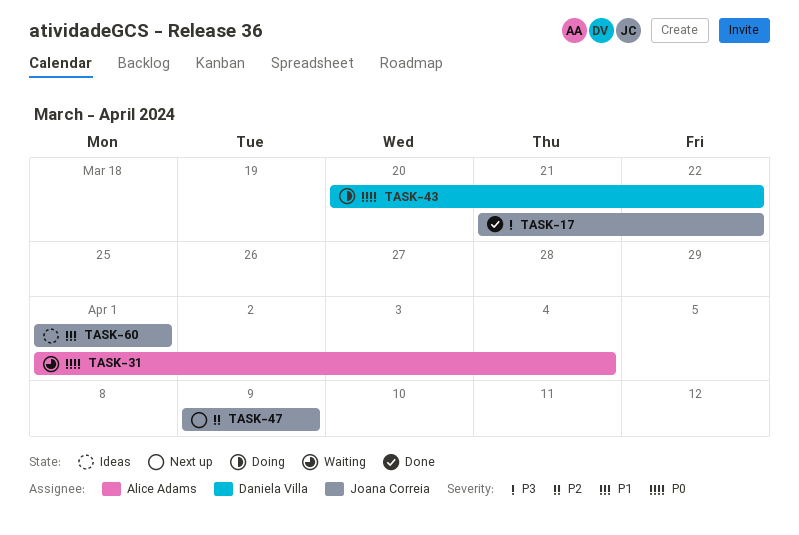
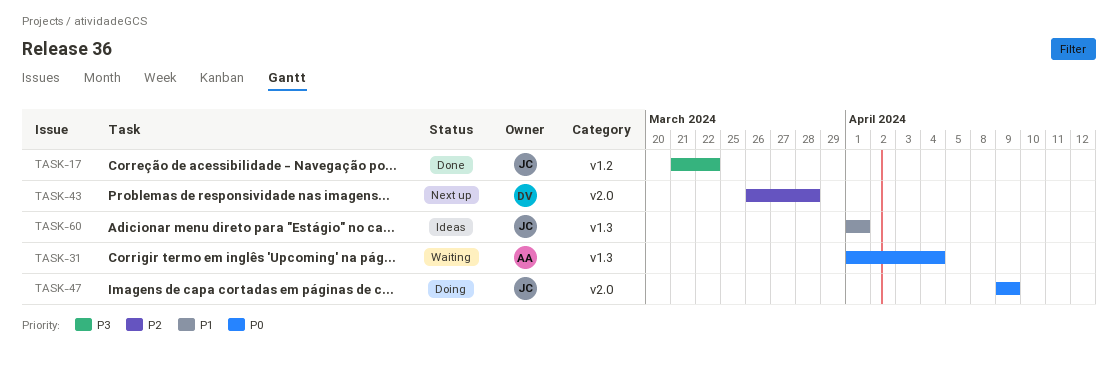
TASK-43, status: Doing -> Next up
TASK-43, priority: P0 -> P2
TASK-43, start: Mar 20 -> Mar 26
TASK-43, due: Mar 22 -> Mar 28
TASK-47, status: Next up -> Doing
TASK-47, priority: P2 -> P0

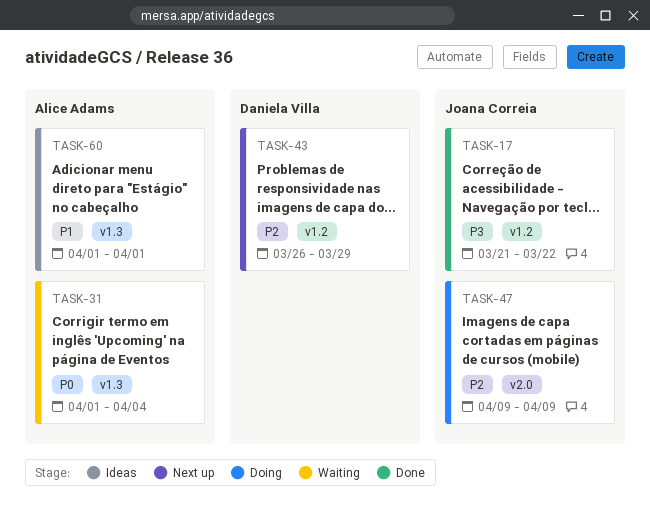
TASK-43, label: v2.0 -> v1.2
TASK-43, due: Mar 28 -> Mar 29
TASK-47, priority: P0 -> P2
TASK-60, owner: Joana Correia -> Alice Adams

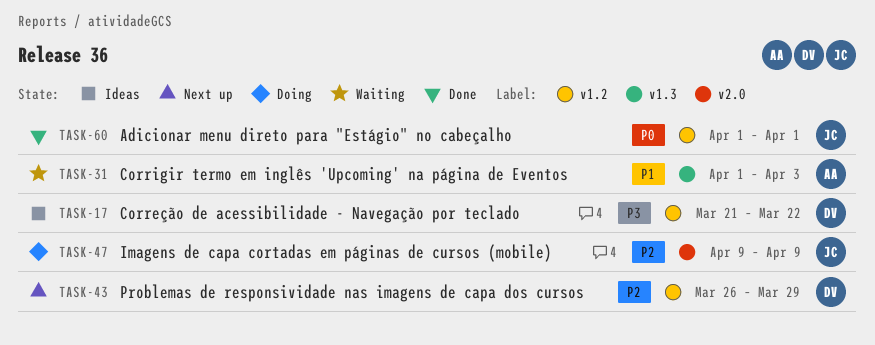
TASK-17, status: Done -> Ideas
TASK-17, owner: Joana Correia -> Daniela Villa
TASK-31, priority: P0 -> P1
TASK-31, due: Apr 4 -> Apr 3
TASK-60, status: Ideas -> Done
TASK-60, owner: Alice Adams -> Joana Correia
TASK-60, priority: P1 -> P0
TASK-60, label: v1.3 -> v1.2

